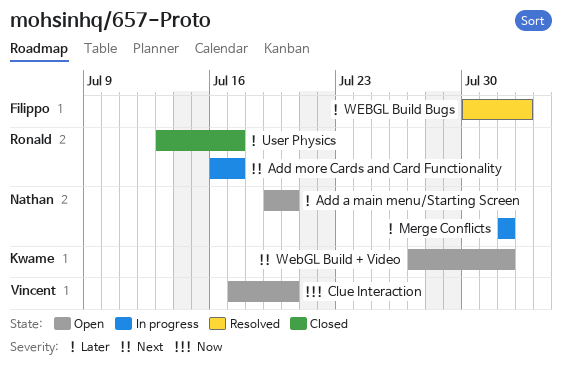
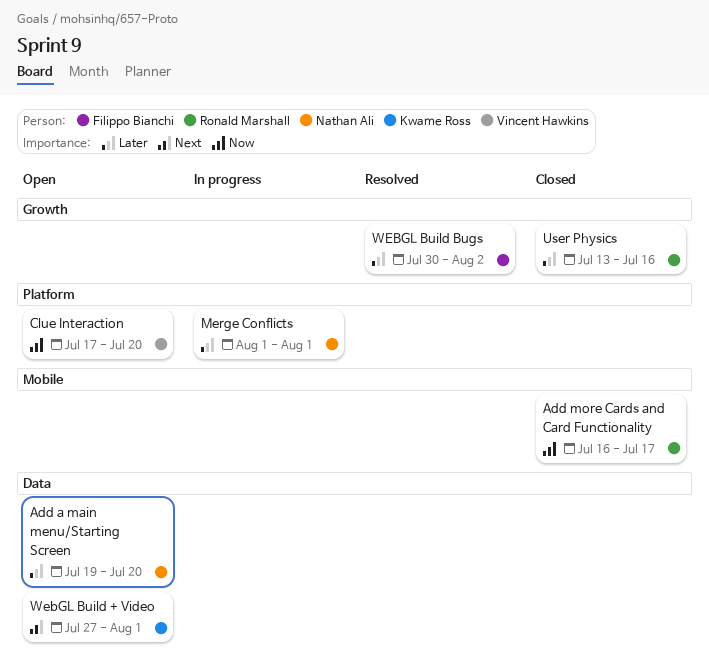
Add more Cards and Card Functionality, status: In progress -> Closed
Add more Cards and Card Functionality, priority: Next -> Now
User Physics, due: Jul 17 -> Jul 16

